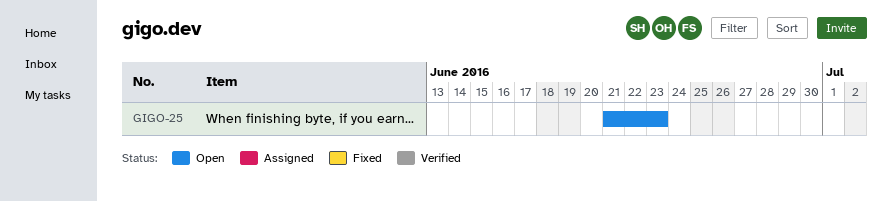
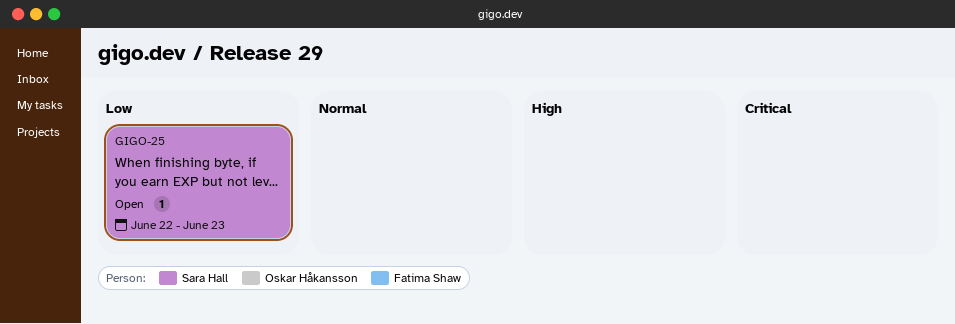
GIGO-25, start: Jun 21 -> Jun 22

